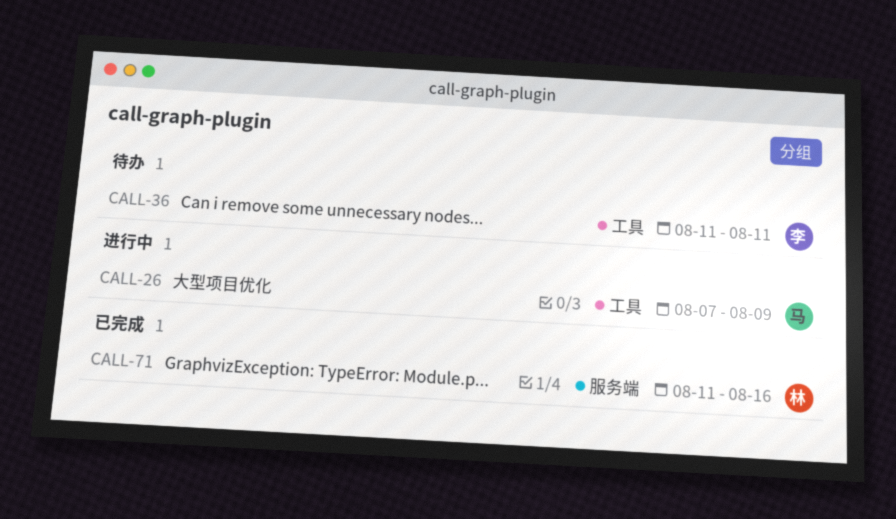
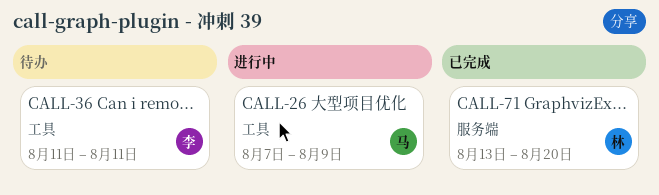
CALL-71, start: Aug 11 -> Aug 13
CALL-71, due: Aug 16 -> Aug 20

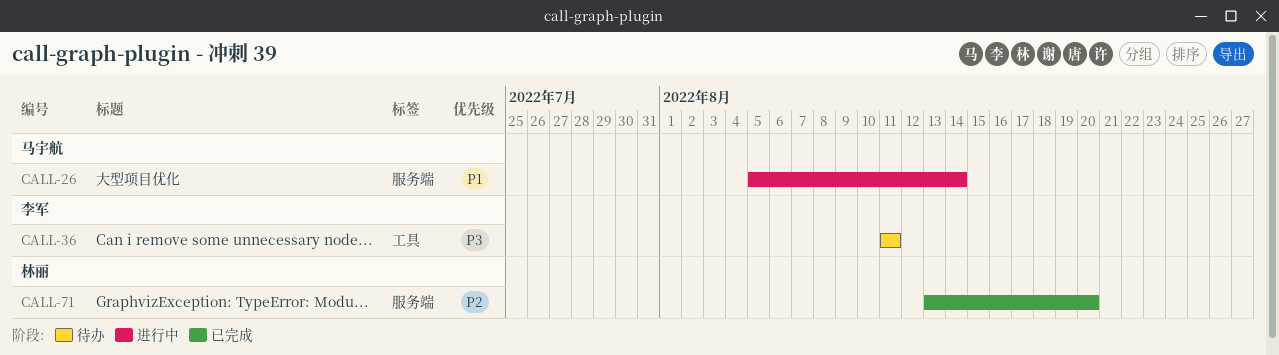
CALL-26, label: 工具 -> 服务端
CALL-26, start: Aug 7 -> Aug 5
CALL-26, due: Aug 9 -> Aug 14

